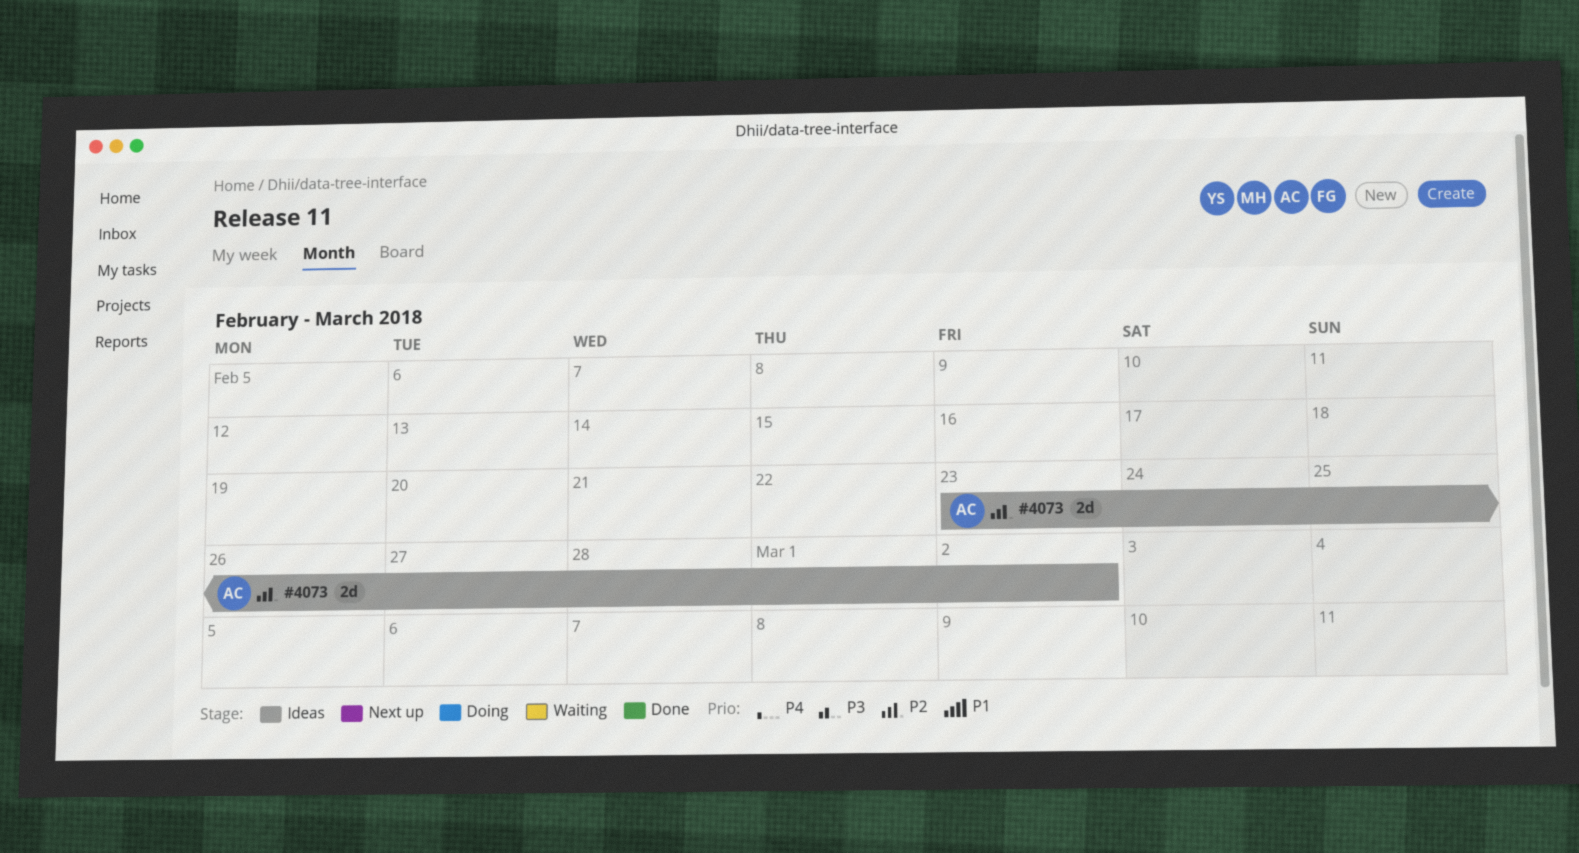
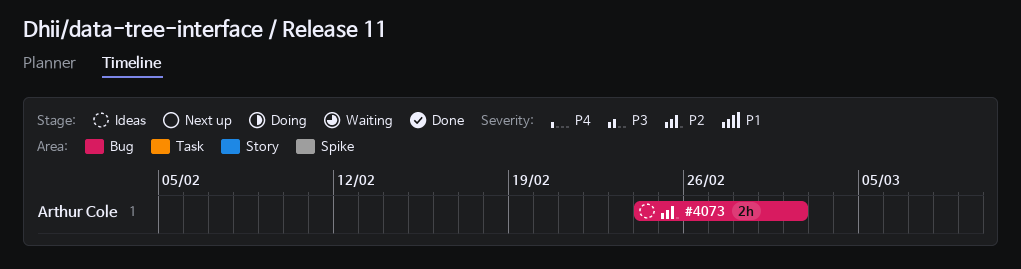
#4073, estimate: 2d -> 2h
#4073, start: Feb 23 -> Feb 24

